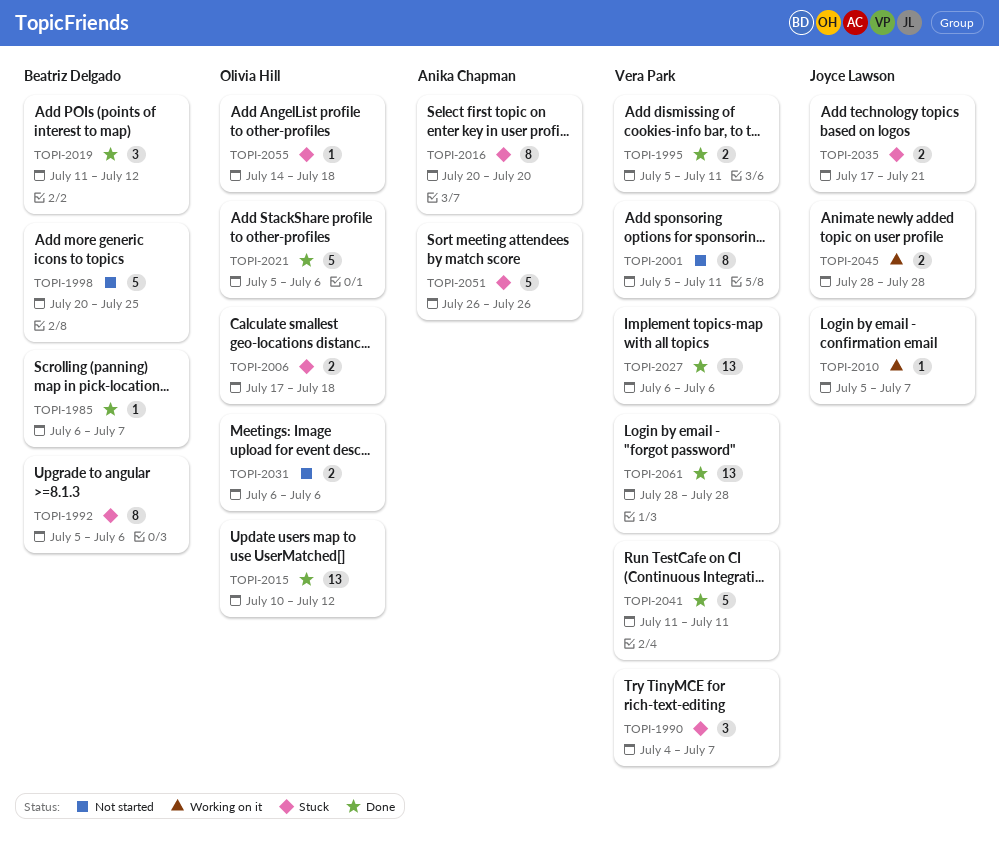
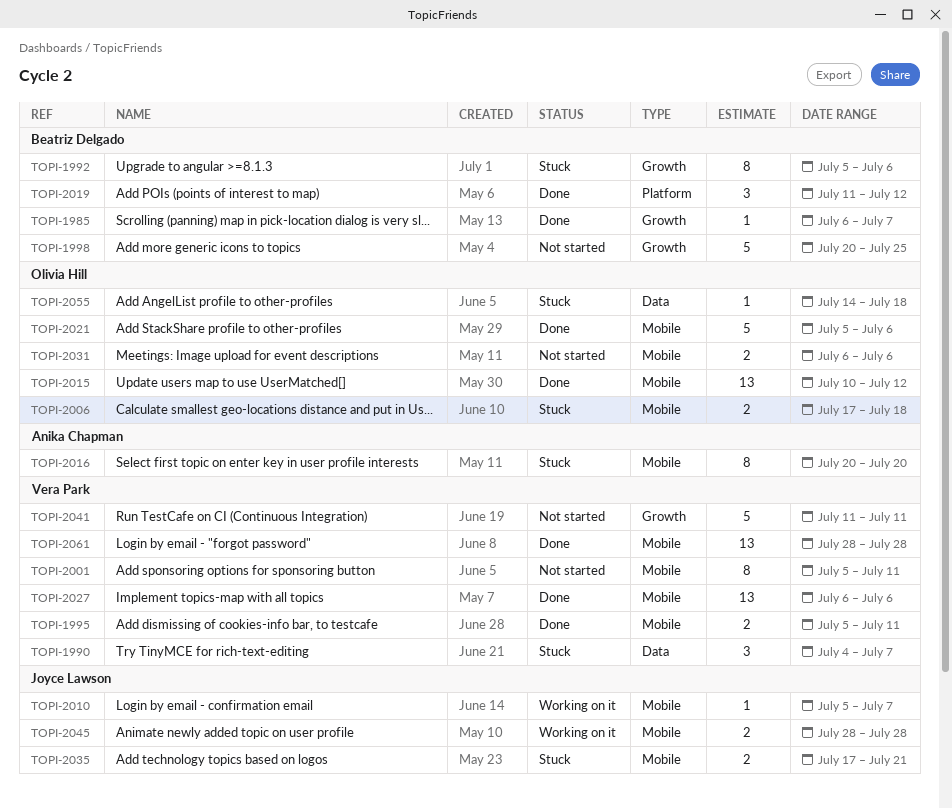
TOPI-2041, status: Done -> Not started
TOPI-2051: present -> none

